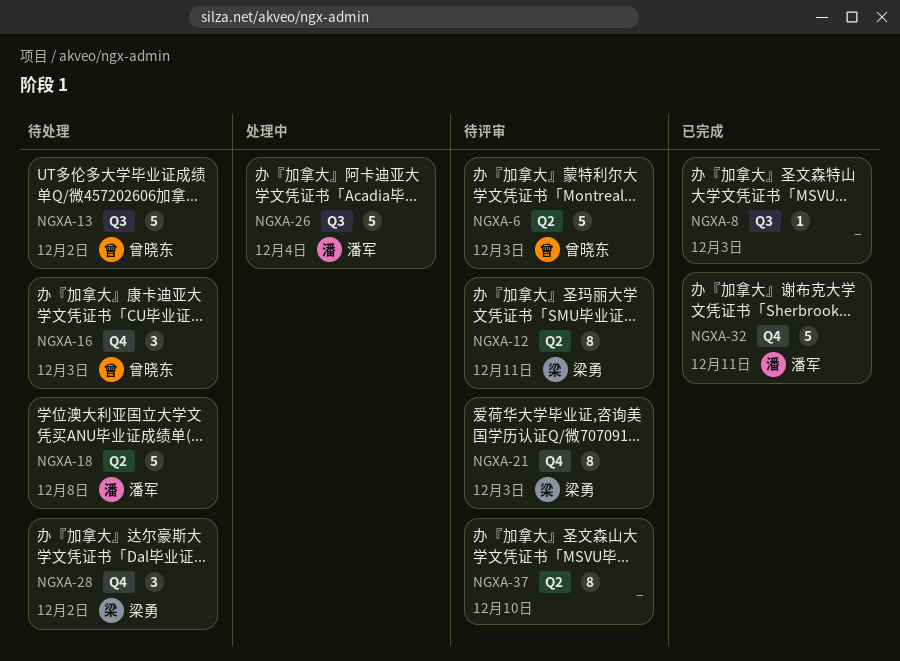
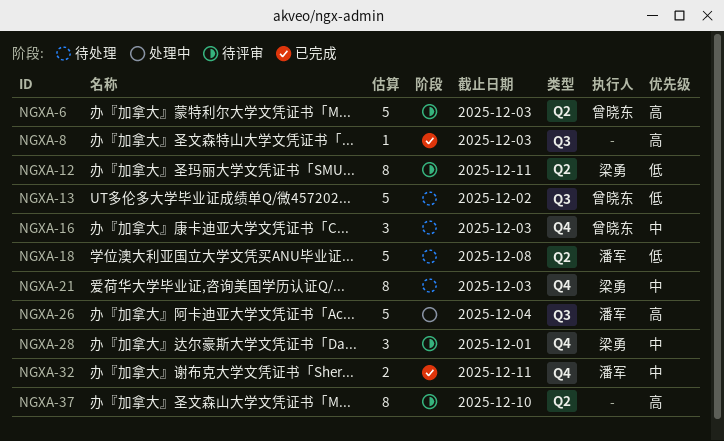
NGXA-21, status: 待评审 -> 待处理
NGXA-28, status: 待处理 -> 待评审
NGXA-28, due: Dec 2 -> Dec 1
NGXA-32, estimate: 5 -> 2

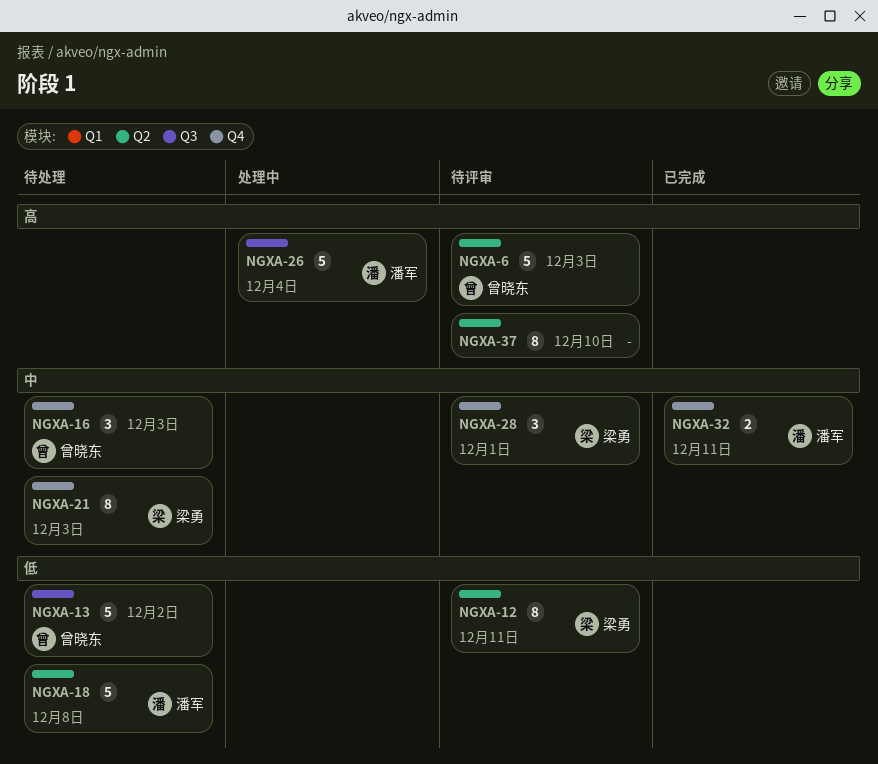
NGXA-8: present -> none

